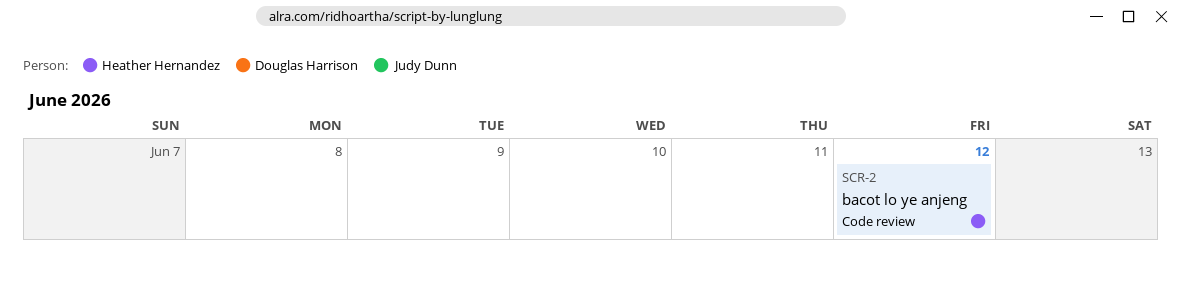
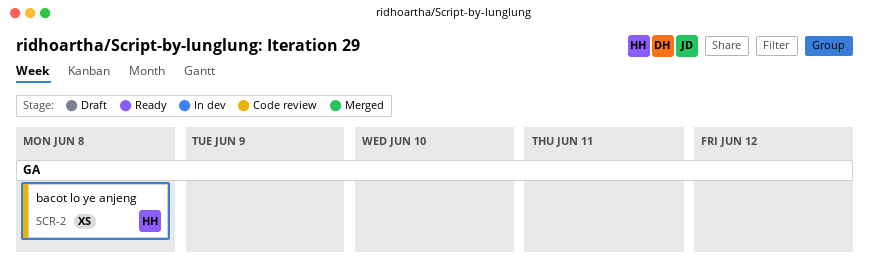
SCR-2, due: Jun 12 -> Jun 8

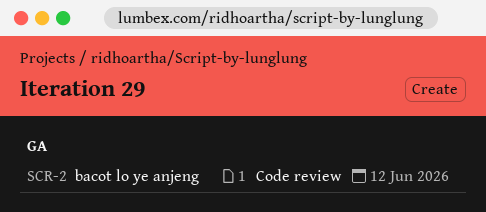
SCR-2, due: Jun 8 -> Jun 12

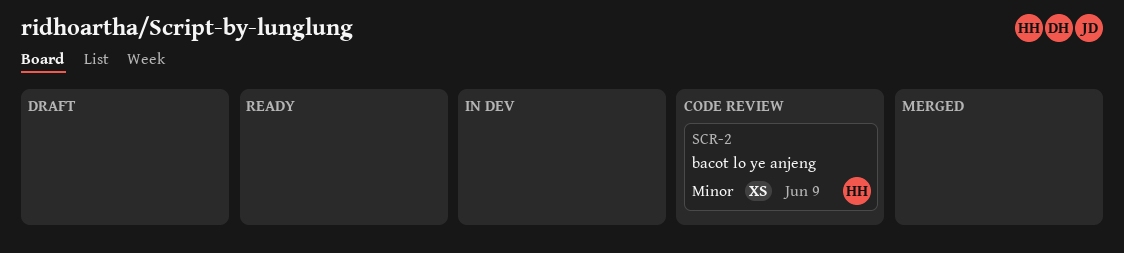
SCR-2, due: Jun 12 -> Jun 9

